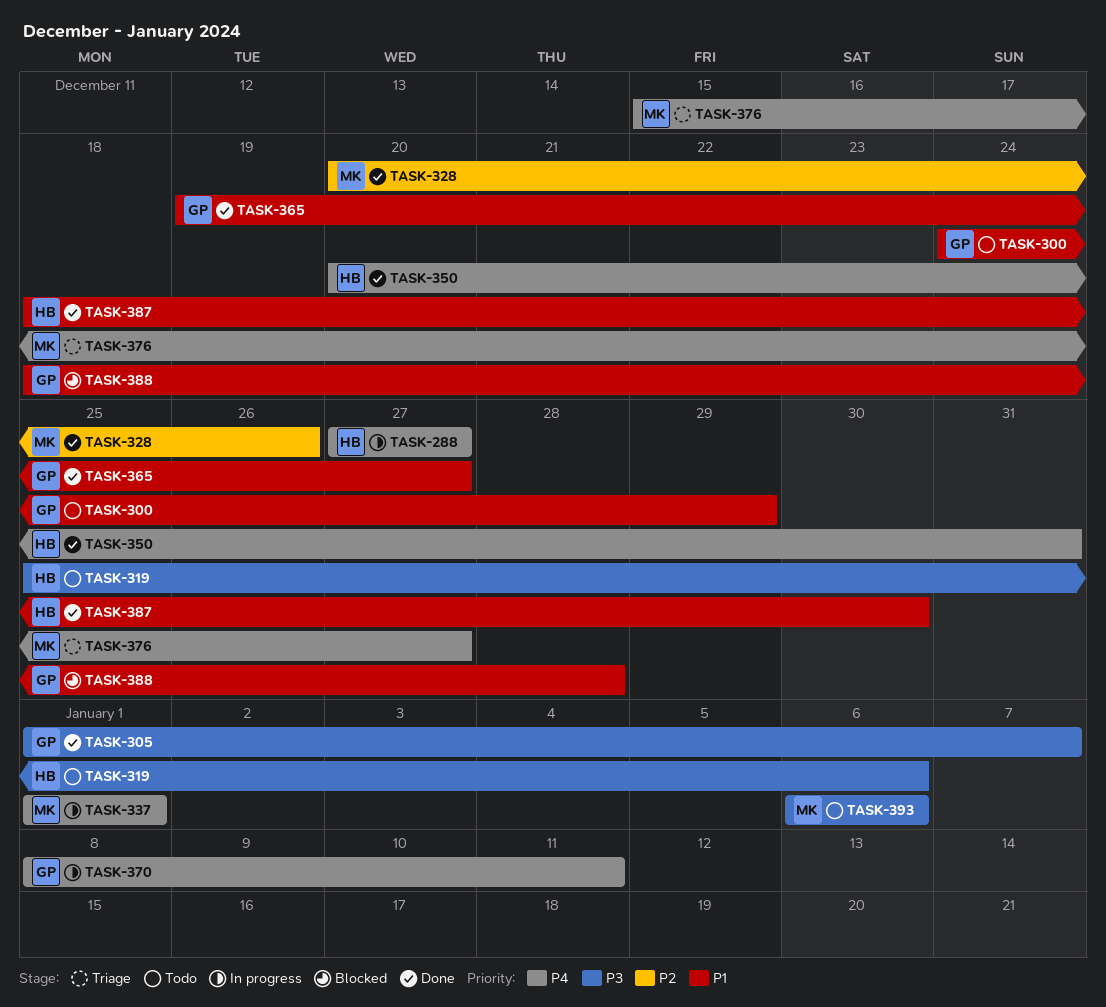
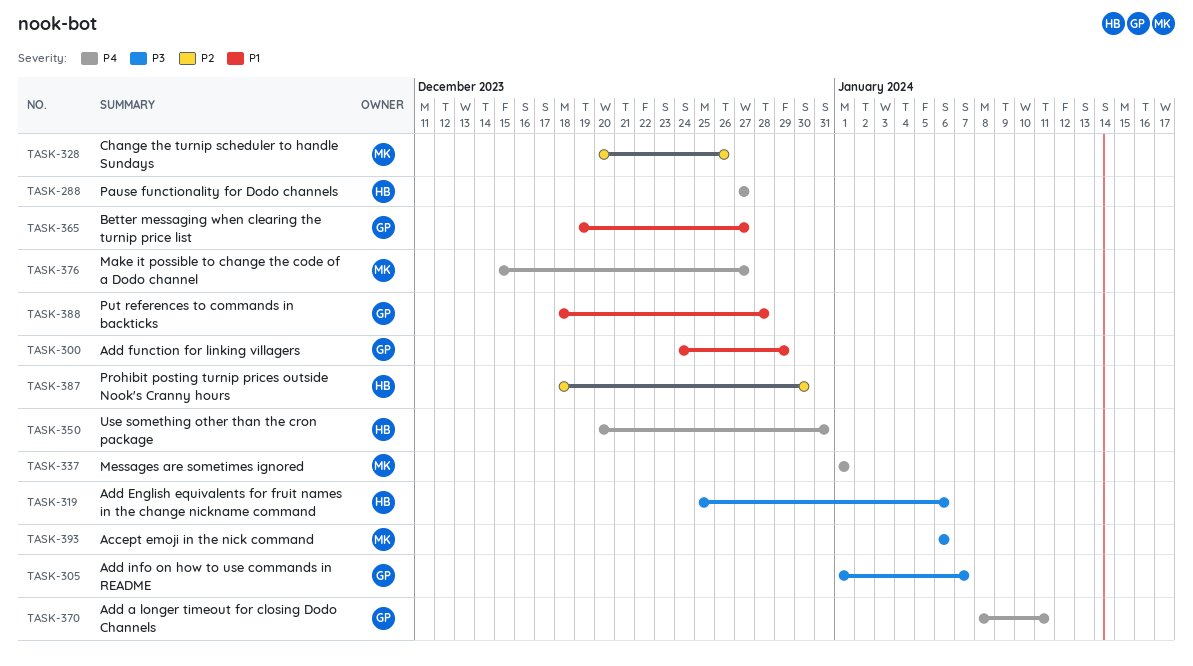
TASK-387, priority: P1 -> P2

